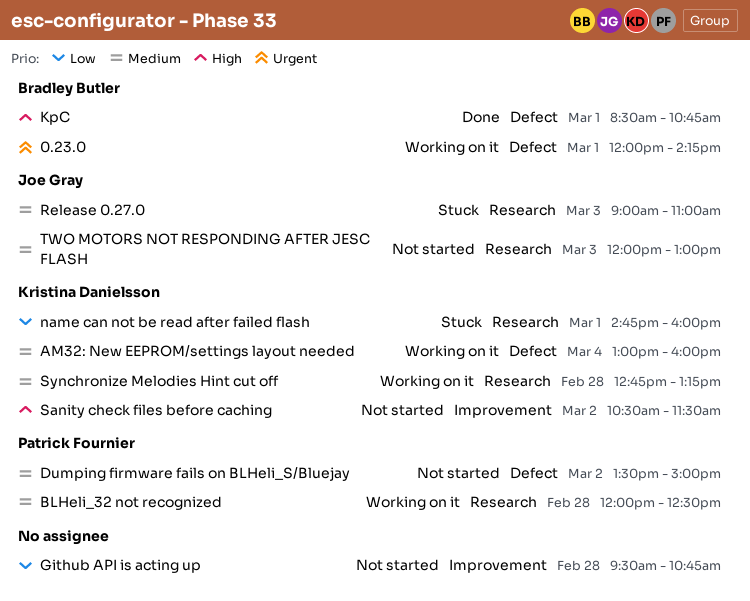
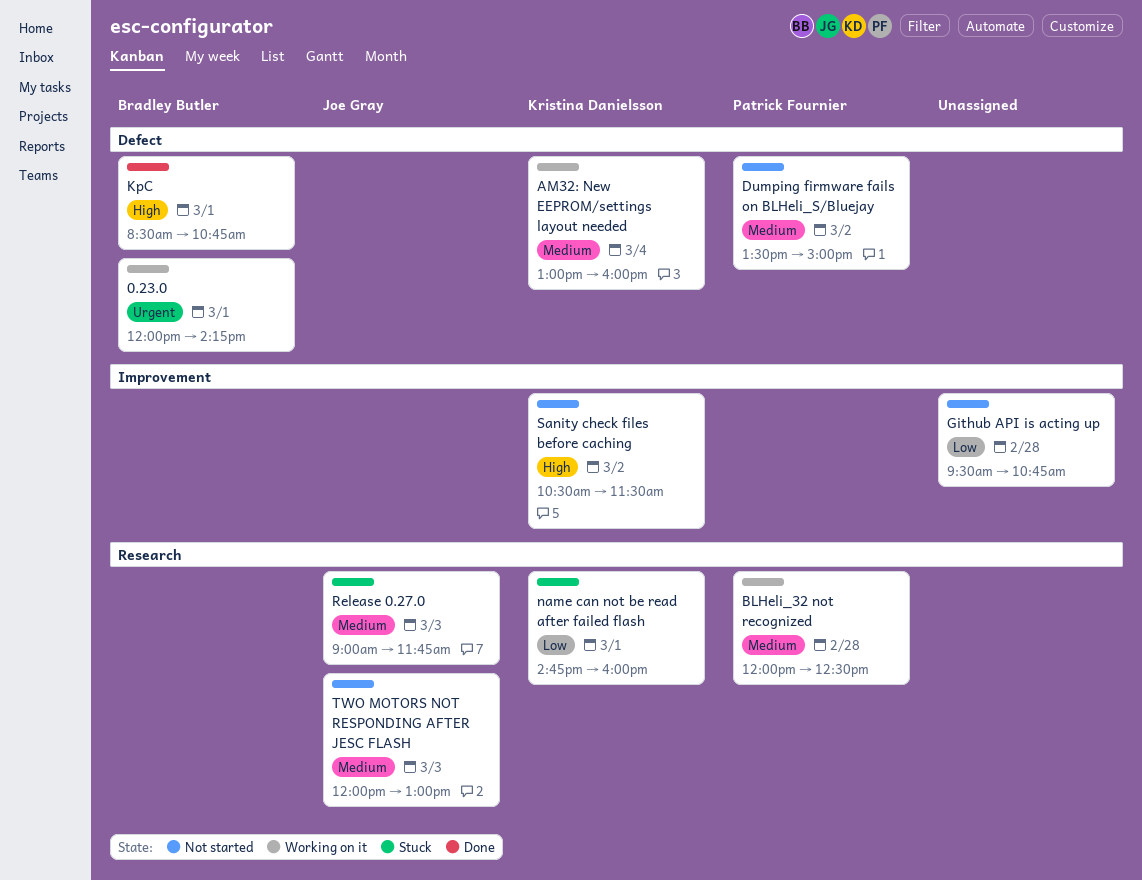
Release 0.27.0, ends: 11:00 -> 11:45
Synchronize Melodies Hint cut off: present -> none

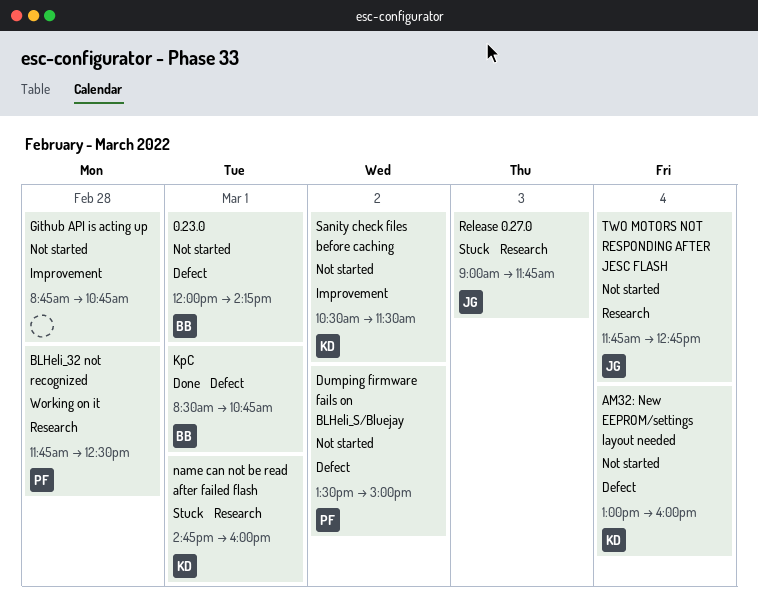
0.23.0, status: Working on it -> Not started
AM32: New EEPROM/settings layout needed, status: Working on it -> Not started
BLHeli_32 not recognized, begins: 12:00 -> 11:45
Github API is acting up, begins: 09:30 -> 08:45
TWO MOTORS NOT RESPONDING AFTER JESC FLASH, day: Mar 3 -> Mar 4
TWO MOTORS NOT RESPONDING AFTER JESC FLASH, begins: 12:00 -> 11:45
TWO MOTORS NOT RESPONDING AFTER JESC FLASH, ends: 13:00 -> 12:45

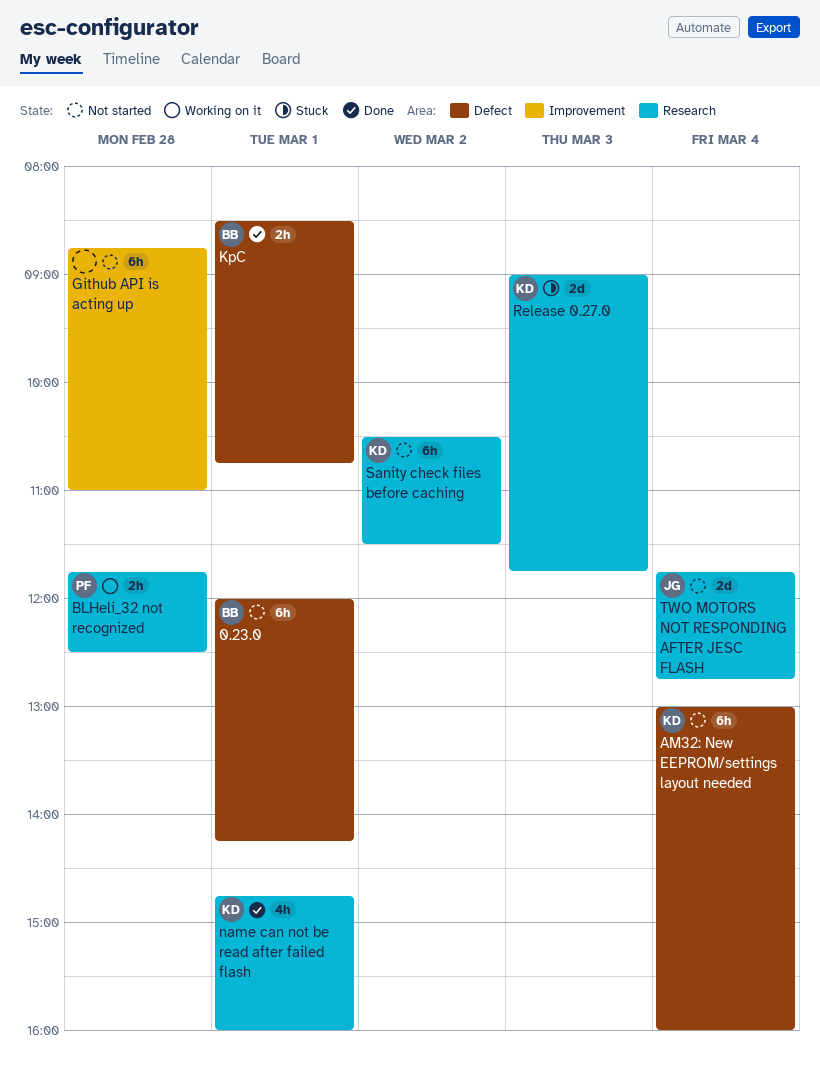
Dumping firmware fails on BLHeli_S/Bluejay: present -> none
Github API is acting up, ends: 10:45 -> 11:00
name can not be read after failed flash, status: Stuck -> Done
Release 0.27.0, owner: JG -> KD
Sanity check files before caching, label: Improvement -> Research

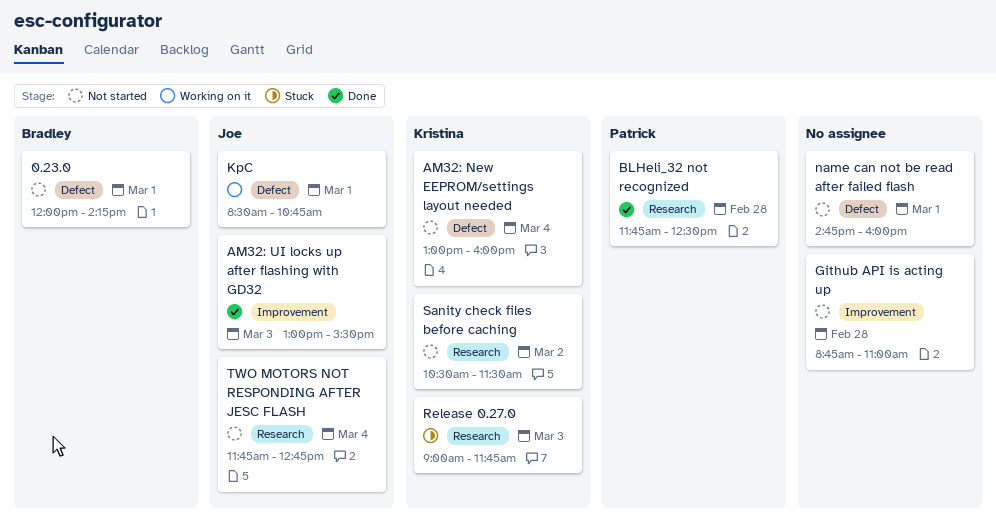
AM32: UI locks up after flashing with GD32: none -> present
BLHeli_32 not recognized, status: Working on it -> Done
KpC, status: Done -> Working on it
KpC, owner: Bradley -> Joe
name can not be read after failed flash, status: Done -> Not started
name can not be read after failed flash, owner: Kristina -> none
name can not be read after failed flash, label: Research -> Defect

